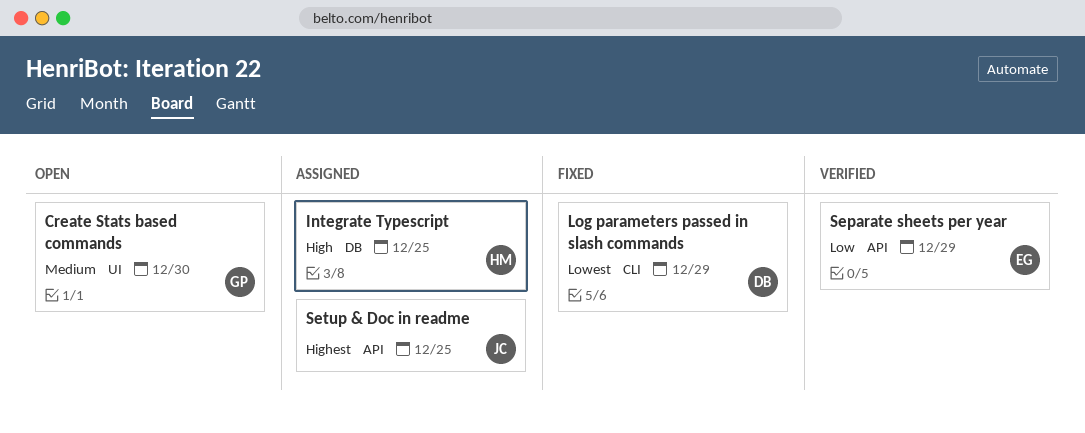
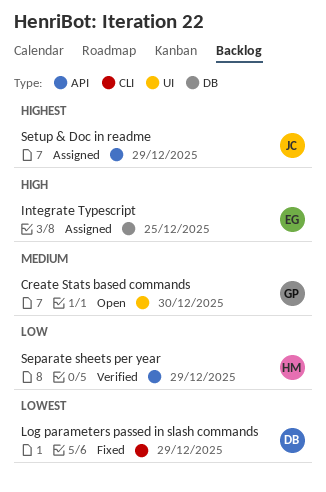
Integrate Typescript, owner: HM -> EG
Separate sheets per year, owner: EG -> HM
Setup & Doc in readme, due: Dec 25 -> Dec 29

